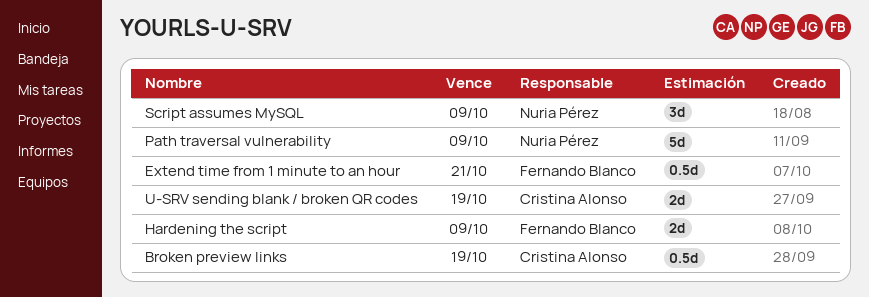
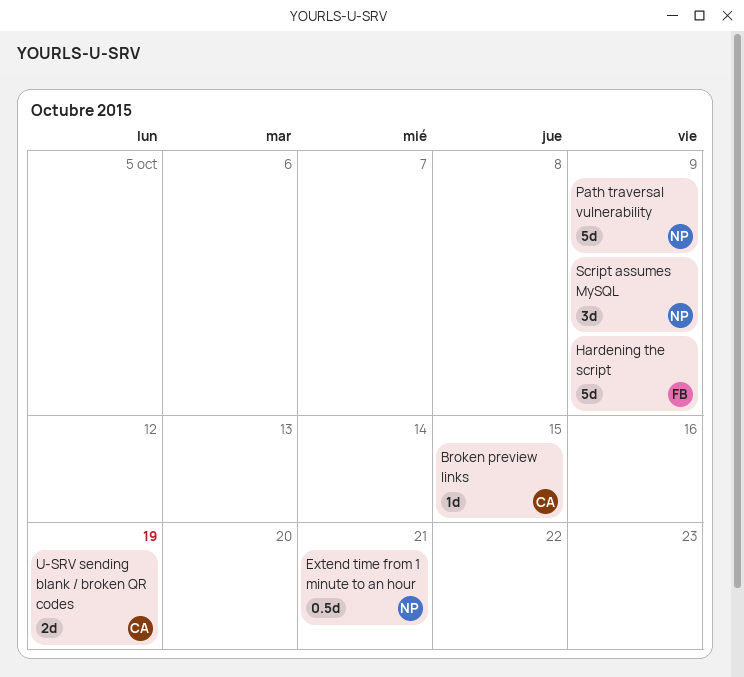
Broken preview links, estimate: 0.5d -> 1d
Broken preview links, due: Oct 19 -> Oct 15
Extend time from 1 minute to an hour, owner: Fernando Blanco -> Nuria Pérez
Hardening the script, estimate: 2d -> 5d

